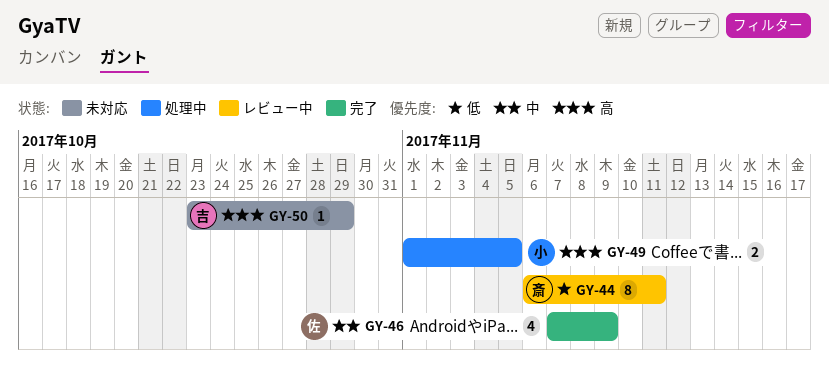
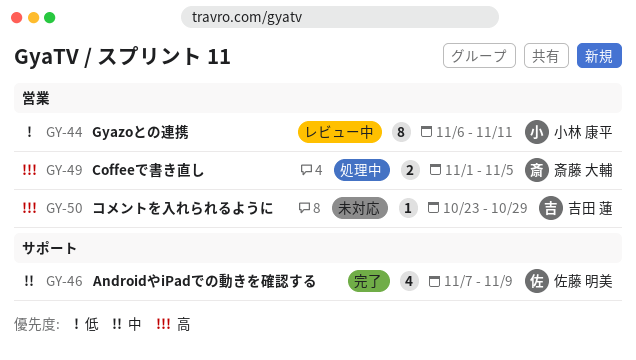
GY-44, owner: 斎藤 大輔 -> 小林 康平
GY-49, owner: 小林 康平 -> 斎藤 大輔

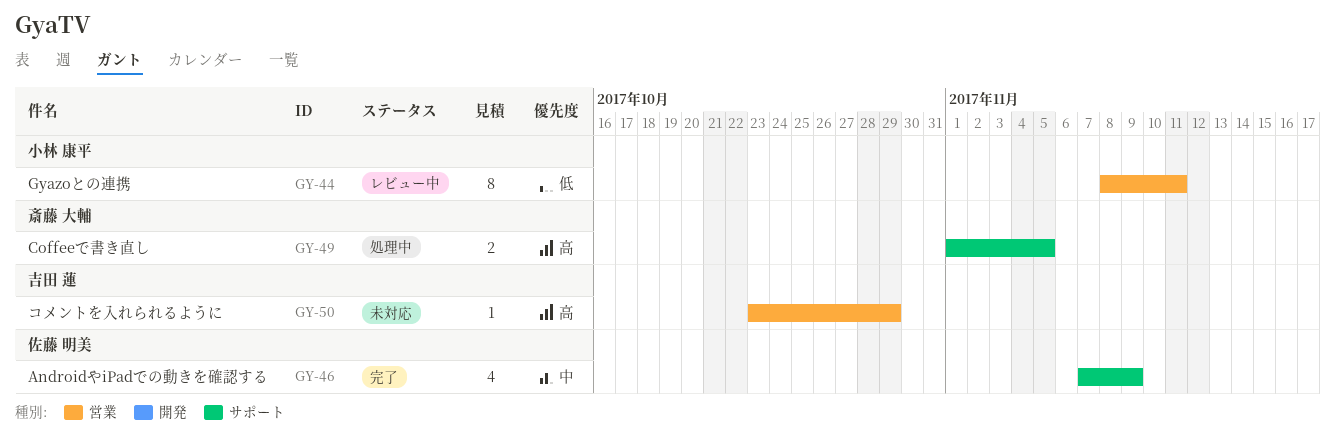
GY-44, start: Nov 6 -> Nov 8
GY-49, label: 営業 -> サポート

